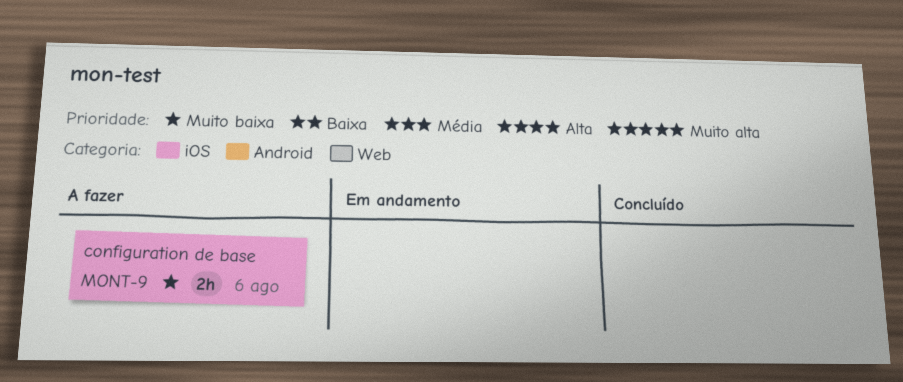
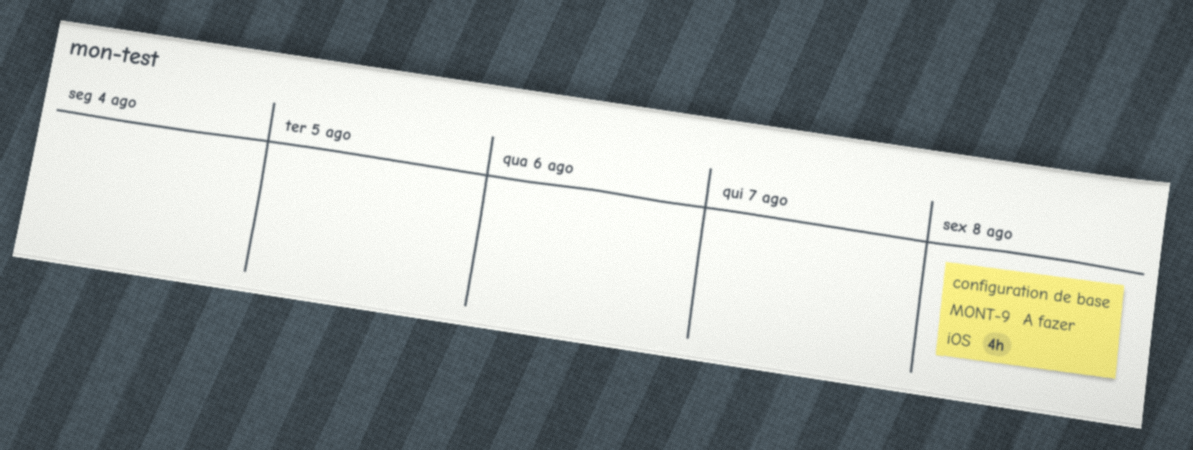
MONT-9, estimate: 2h -> 4h
MONT-9, due: Aug 6 -> Aug 8

